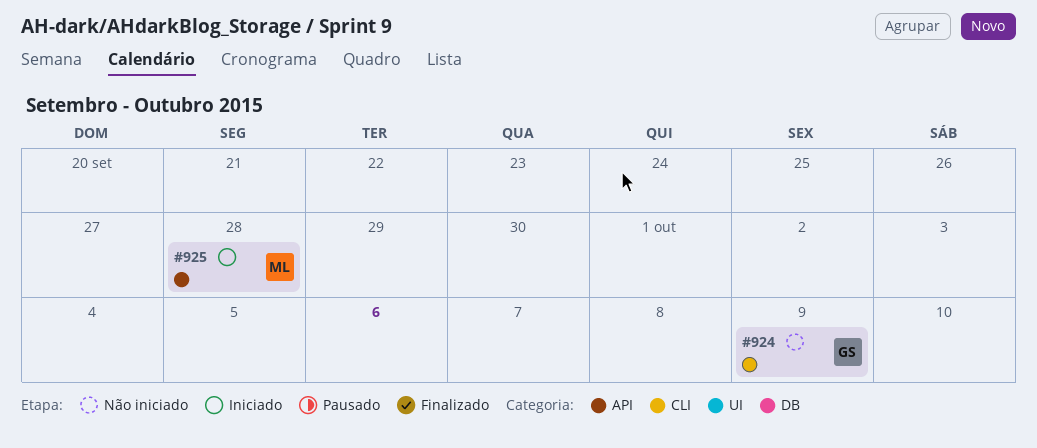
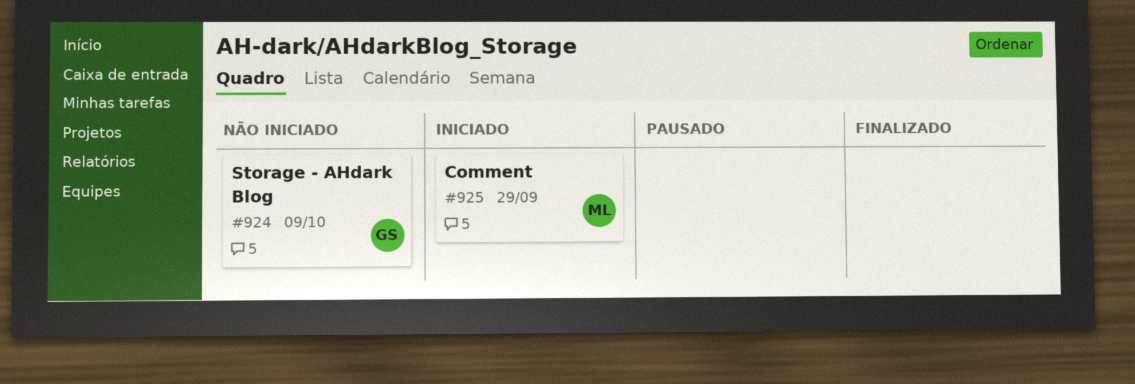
#925, due: Sep 28 -> Sep 29

